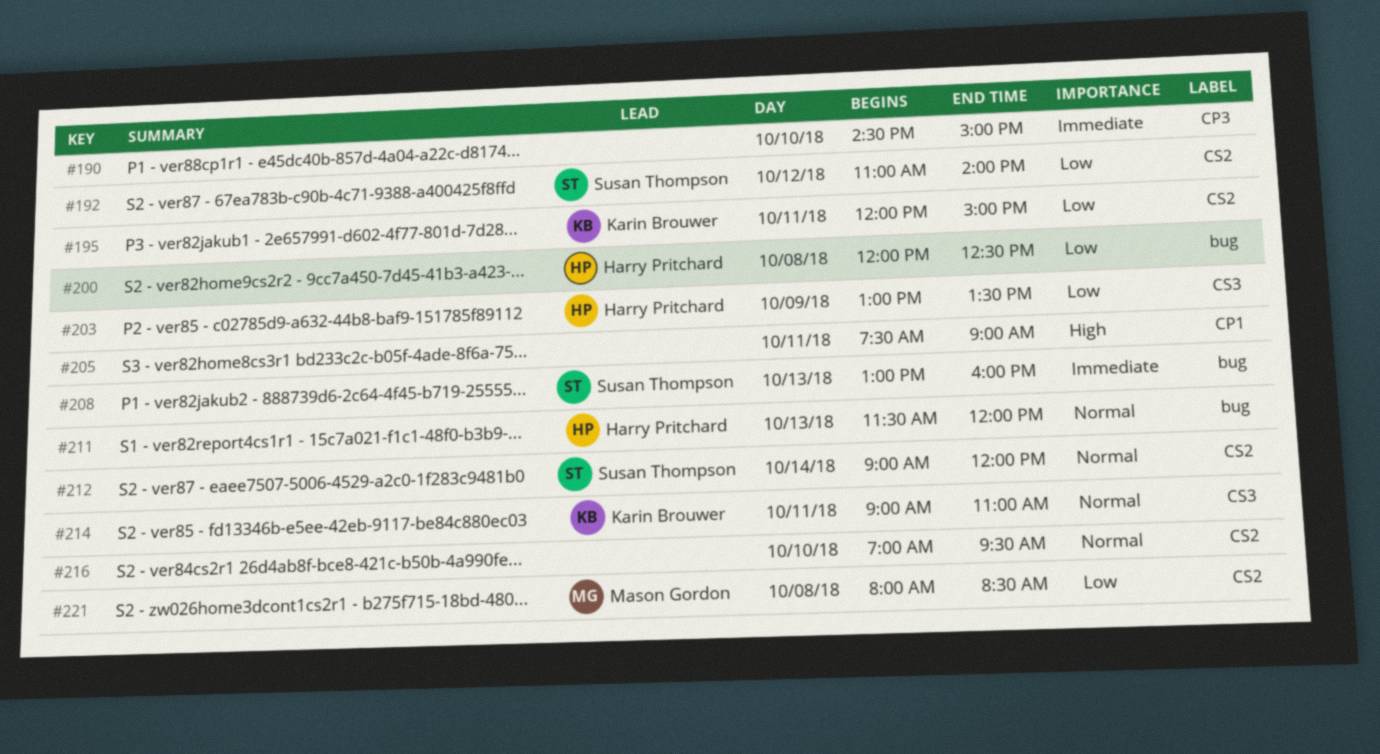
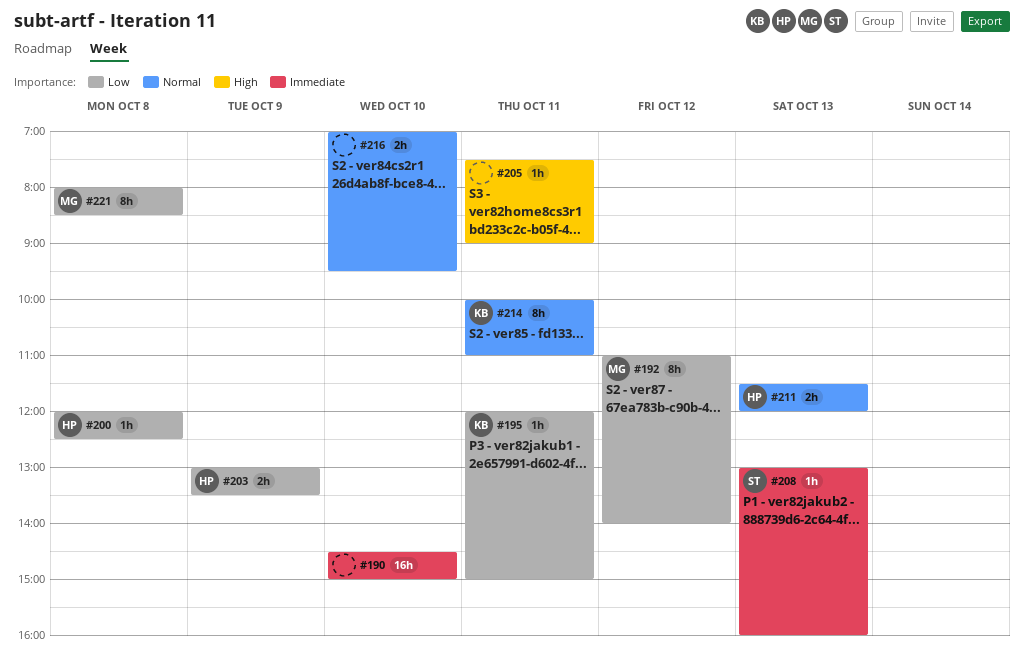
#192, owner: Susan Thompson -> Mason Gordon
#212: present -> none
#214, begins: 09:00 -> 10:00

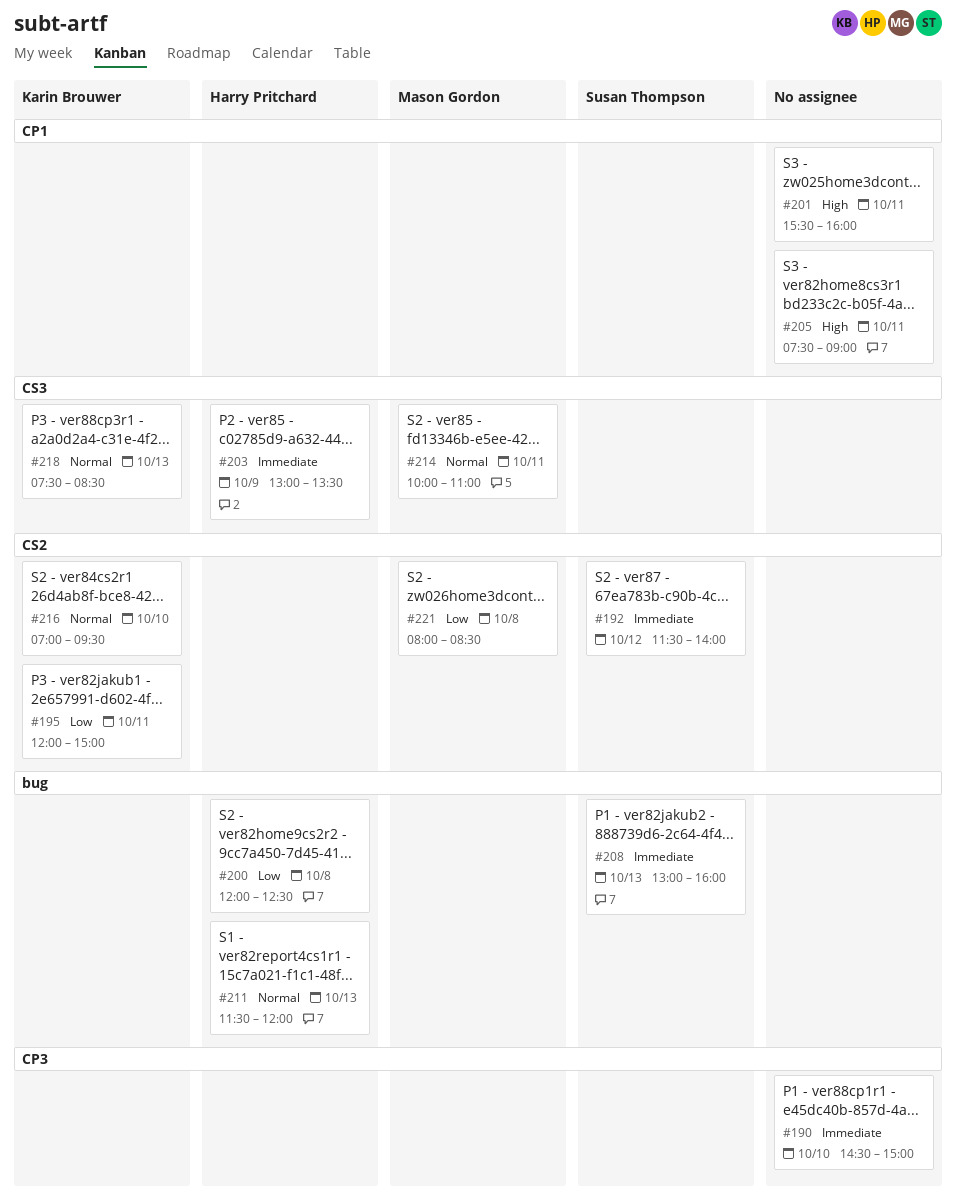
#192, owner: Mason Gordon -> Susan Thompson
#192, priority: Low -> Immediate
#192, begins: 11:00 -> 11:30
#201: none -> present
#203, priority: Low -> Immediate
#214, owner: Karin Brouwer -> Mason Gordon
#216, owner: none -> Karin Brouwer
#218: none -> present

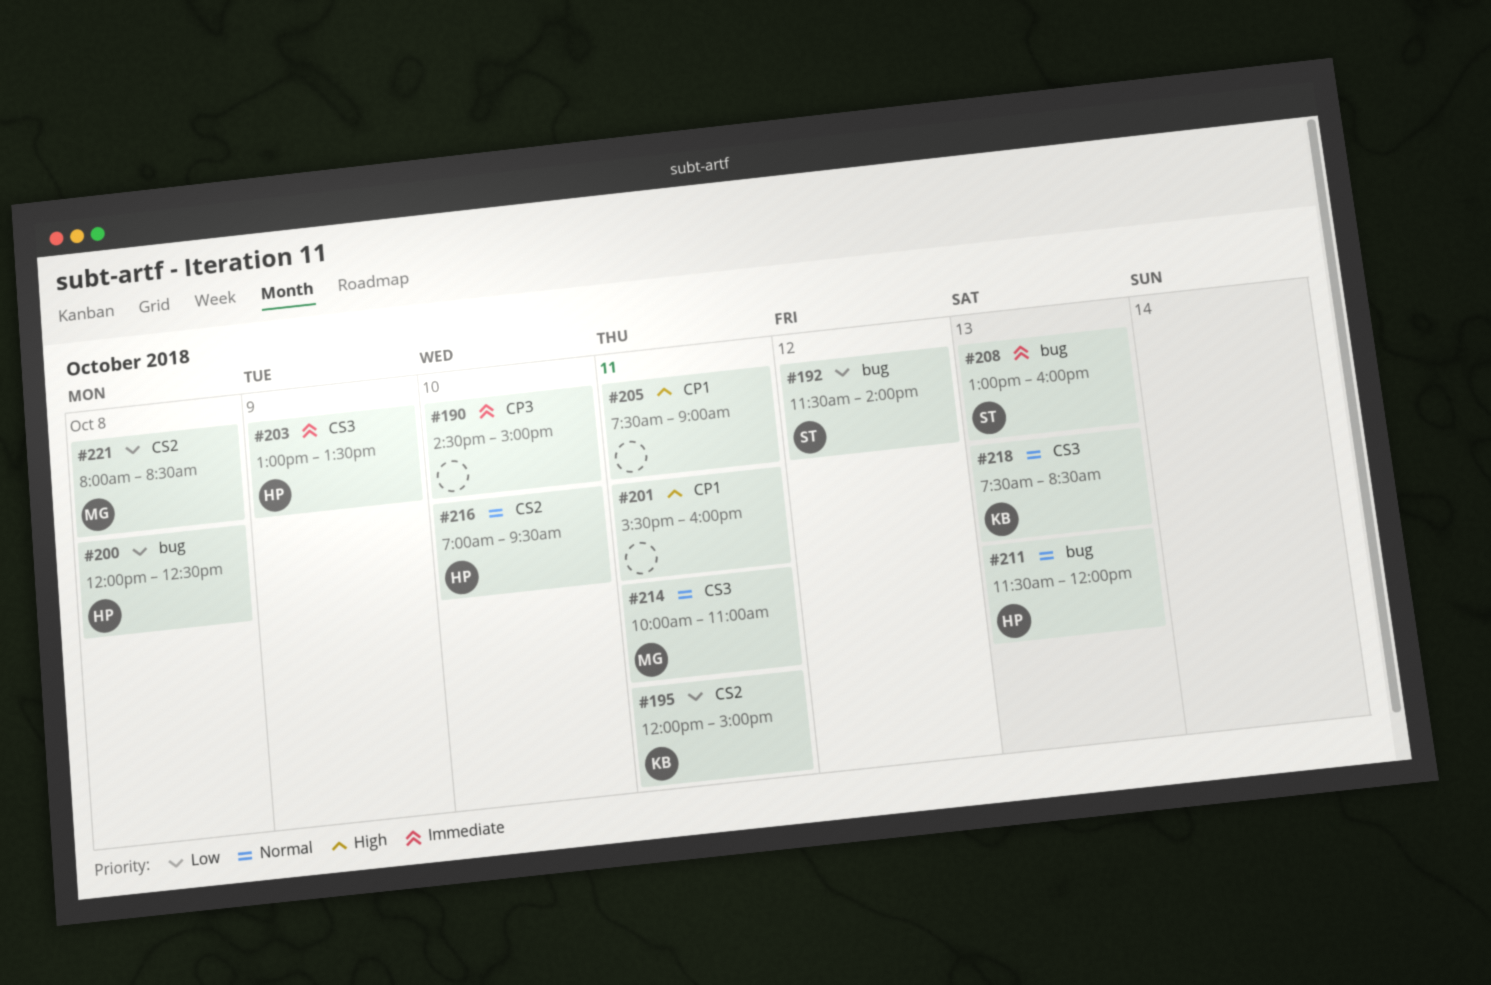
#192, priority: Immediate -> Low
#192, label: CS2 -> bug
#216, owner: Karin Brouwer -> Harry Pritchard

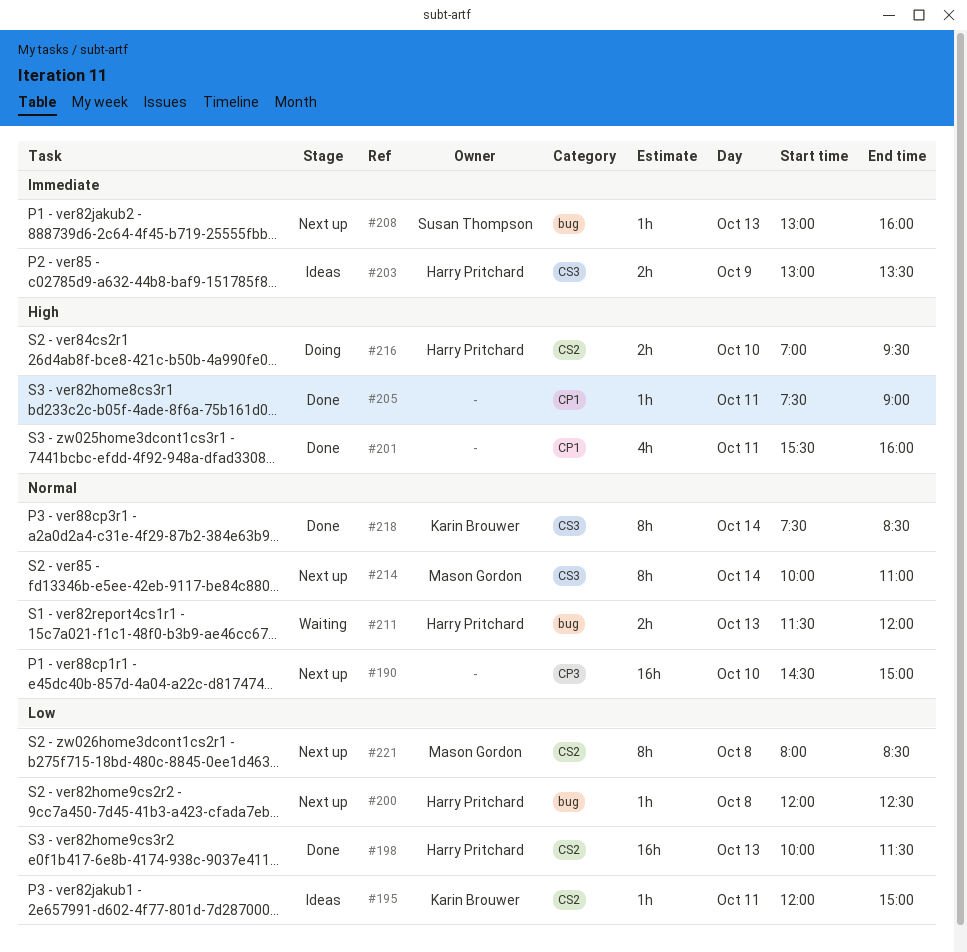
#190, priority: Immediate -> Normal
#192: present -> none
#198: none -> present
#214, day: Oct 11 -> Oct 14
#216, priority: Normal -> High
#218, day: Oct 13 -> Oct 14

